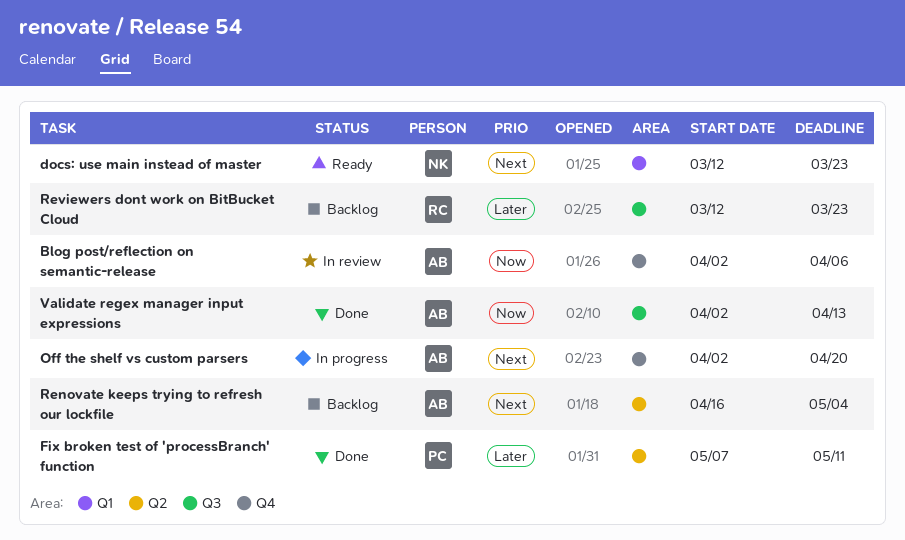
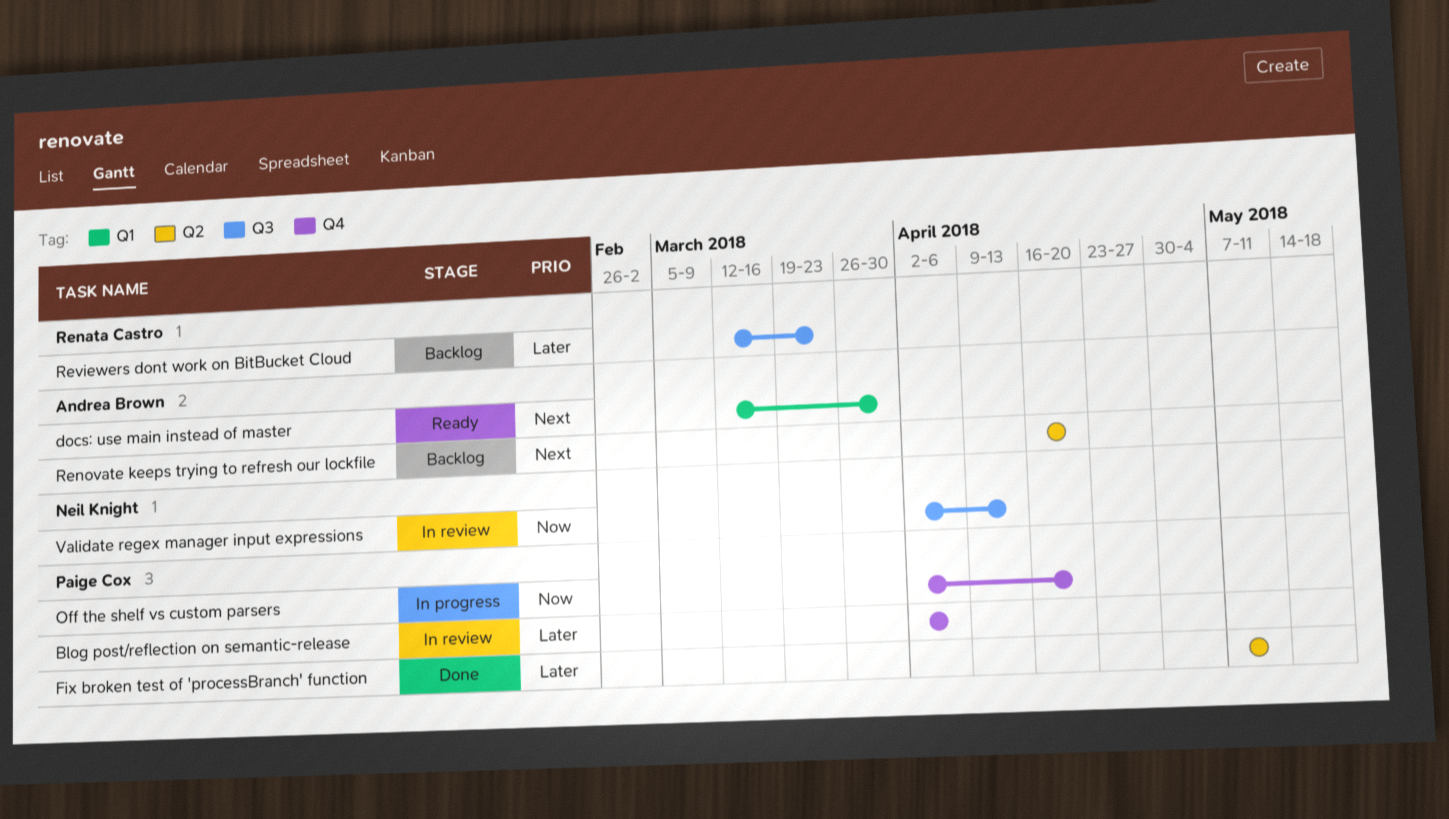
Blog post/reflection on semantic-release, owner: Andrea Brown -> Paige Cox
Blog post/reflection on semantic-release, priority: Now -> Later
docs: use main instead of master, owner: Neil Knight -> Andrea Brown
docs: use main instead of master, due: Mar 23 -> Mar 30
Off the shelf vs custom parsers, owner: Andrea Brown -> Paige Cox
Off the shelf vs custom parsers, priority: Next -> Now
Renovate keeps trying to refresh our lockfile, due: May 4 -> Apr 20
Validate regex manager input expressions, status: Done -> In review
Validate regex manager input expressions, owner: Andrea Brown -> Neil Knight

